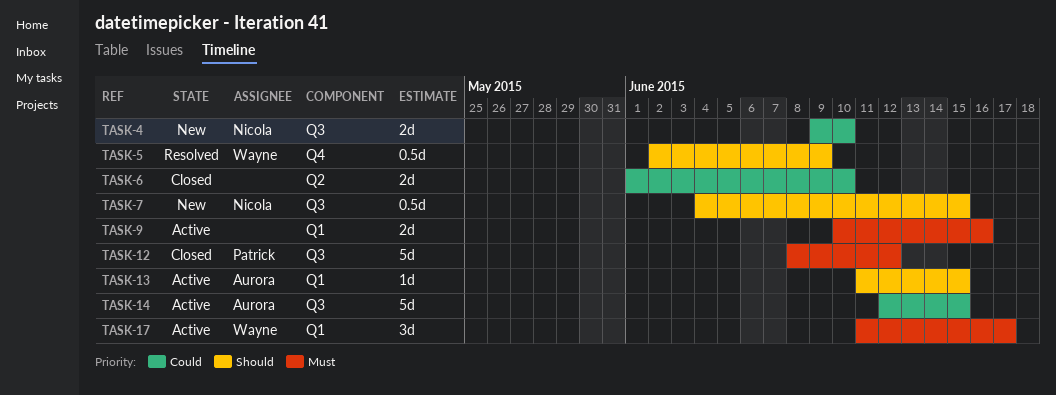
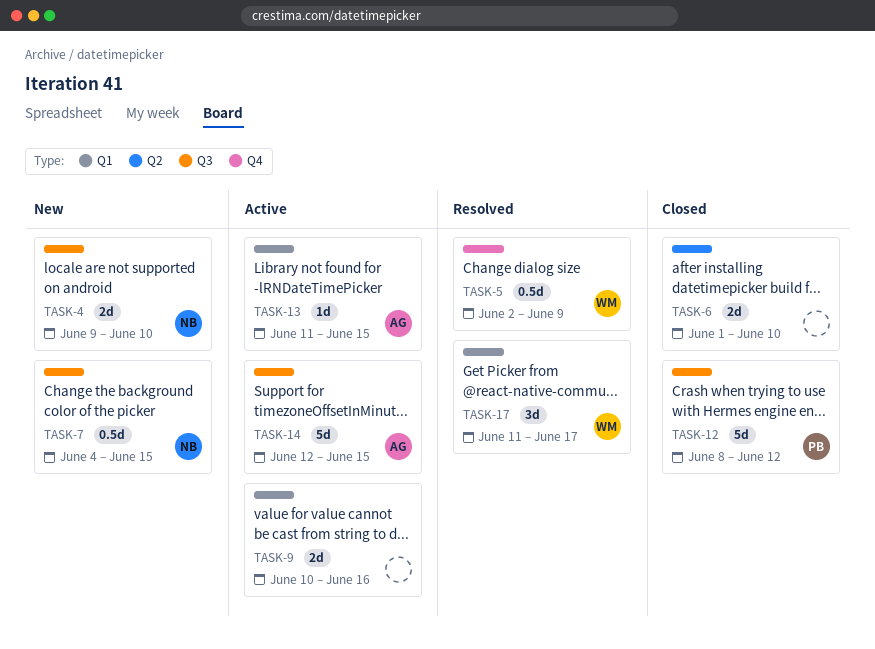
TASK-17, status: Active -> Resolved

